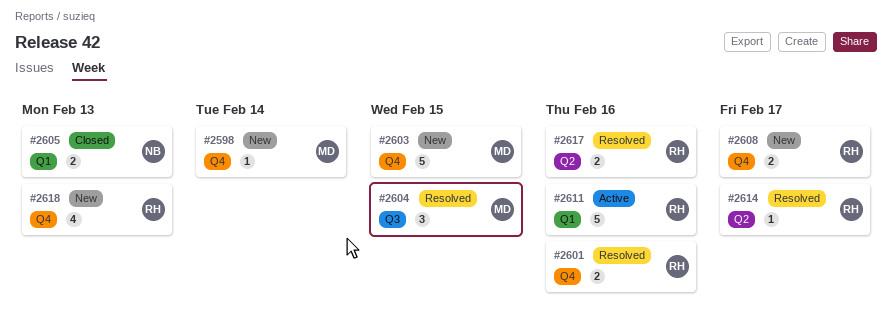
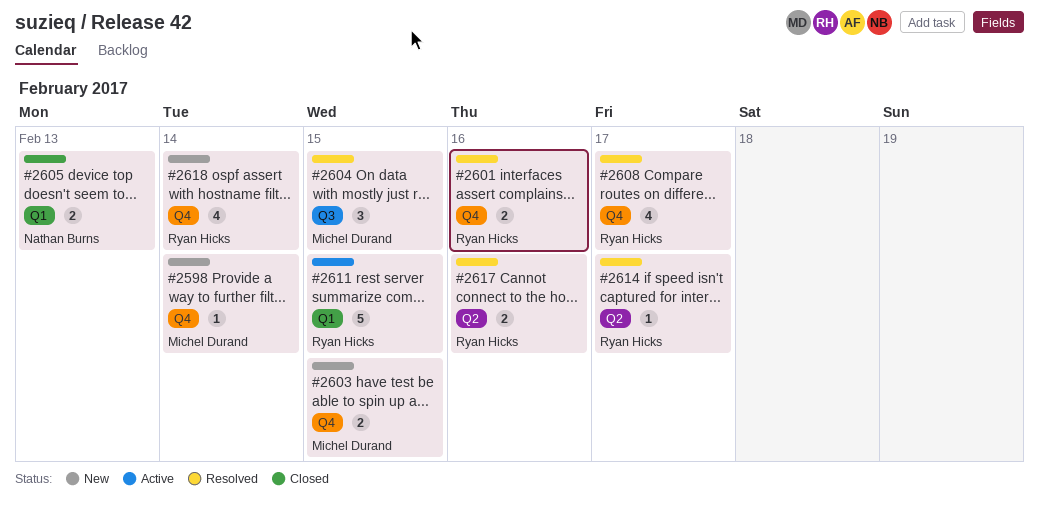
#2603, estimate: 5 -> 2
#2608, status: New -> Resolved
#2608, estimate: 2 -> 4
#2611, due: Feb 16 -> Feb 15
#2618, due: Feb 13 -> Feb 14

